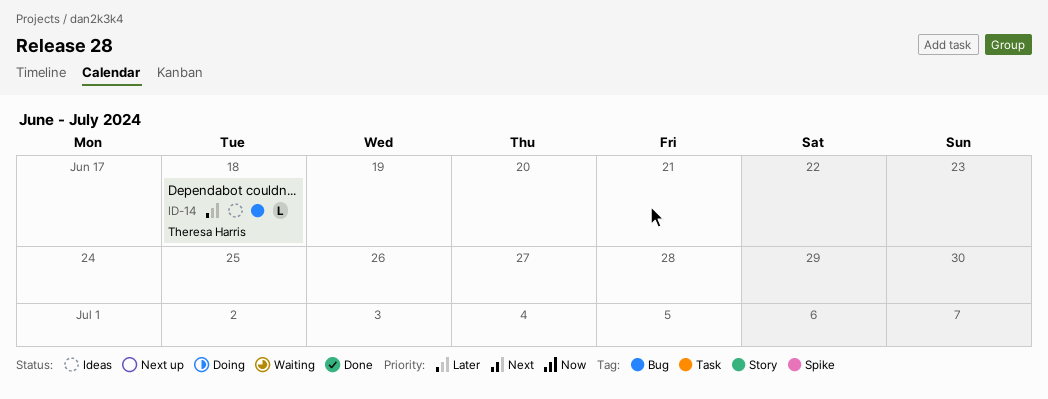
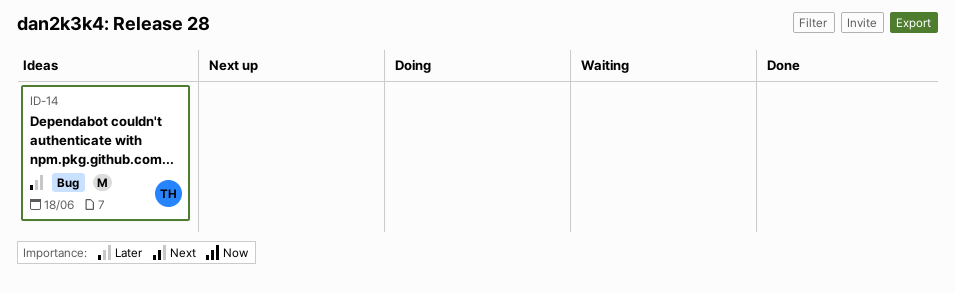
ID-14, estimate: L -> M

